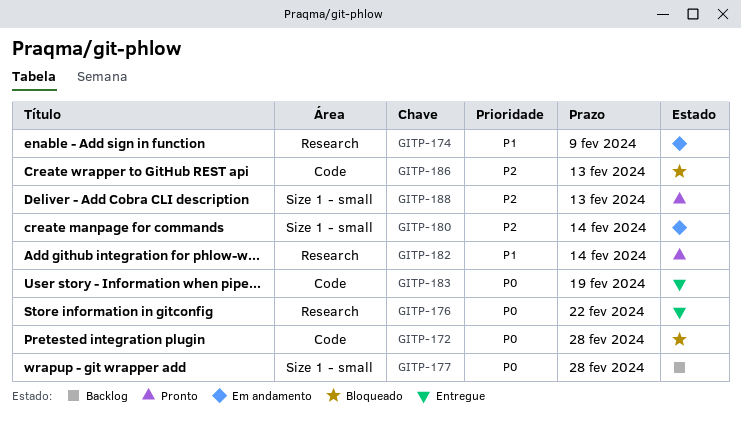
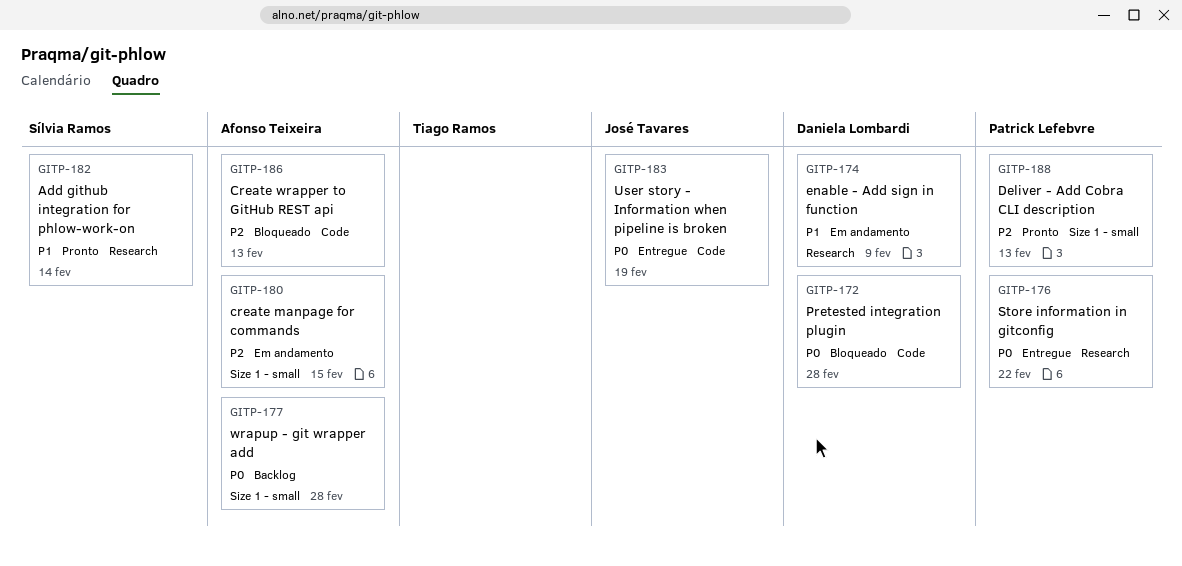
GITP-180, due: Feb 14 -> Feb 15

